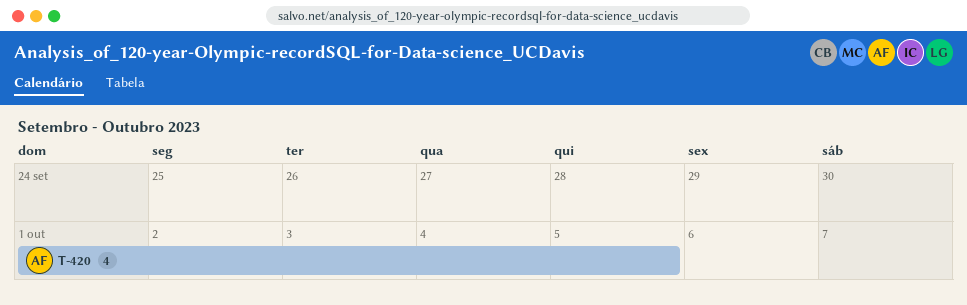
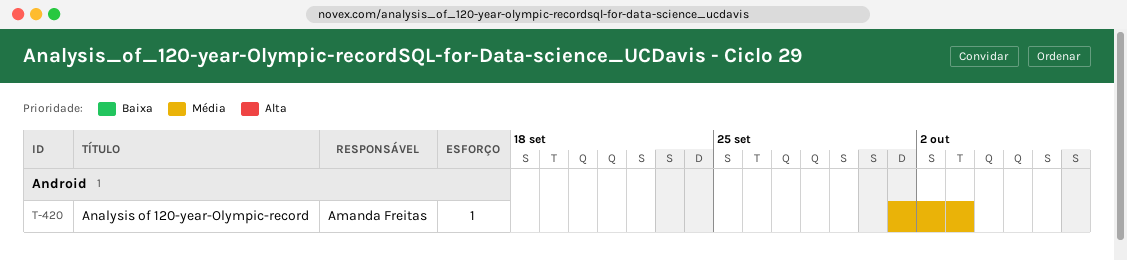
T-420, estimate: 4 -> 1
T-420, due: Oct 5 -> Oct 3

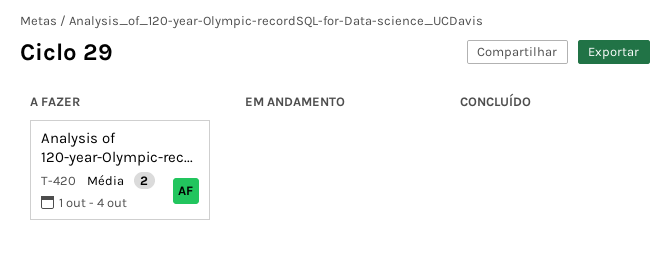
T-420, estimate: 1 -> 2
T-420, due: Oct 3 -> Oct 4

